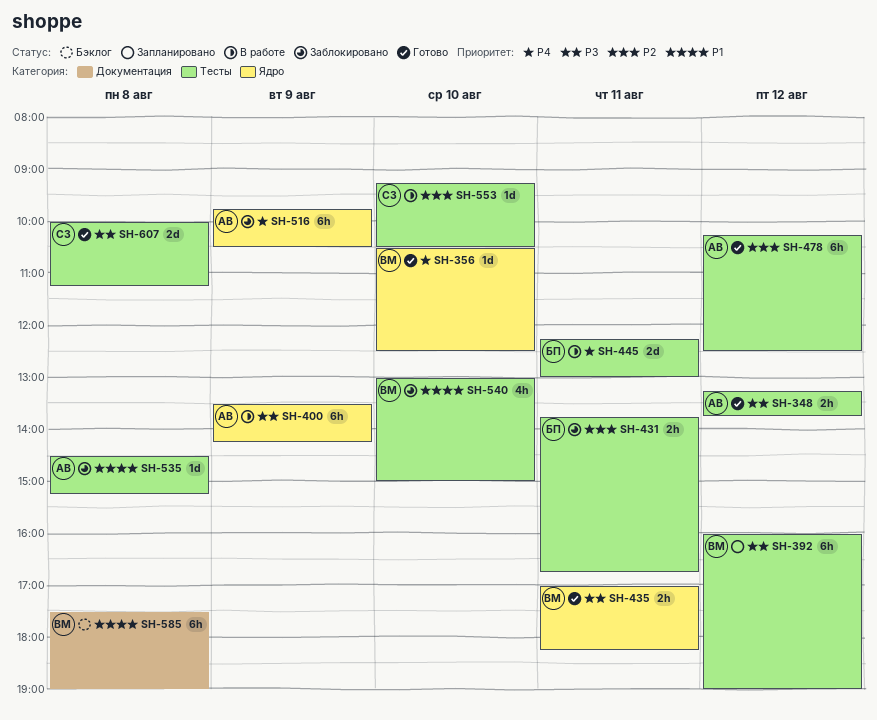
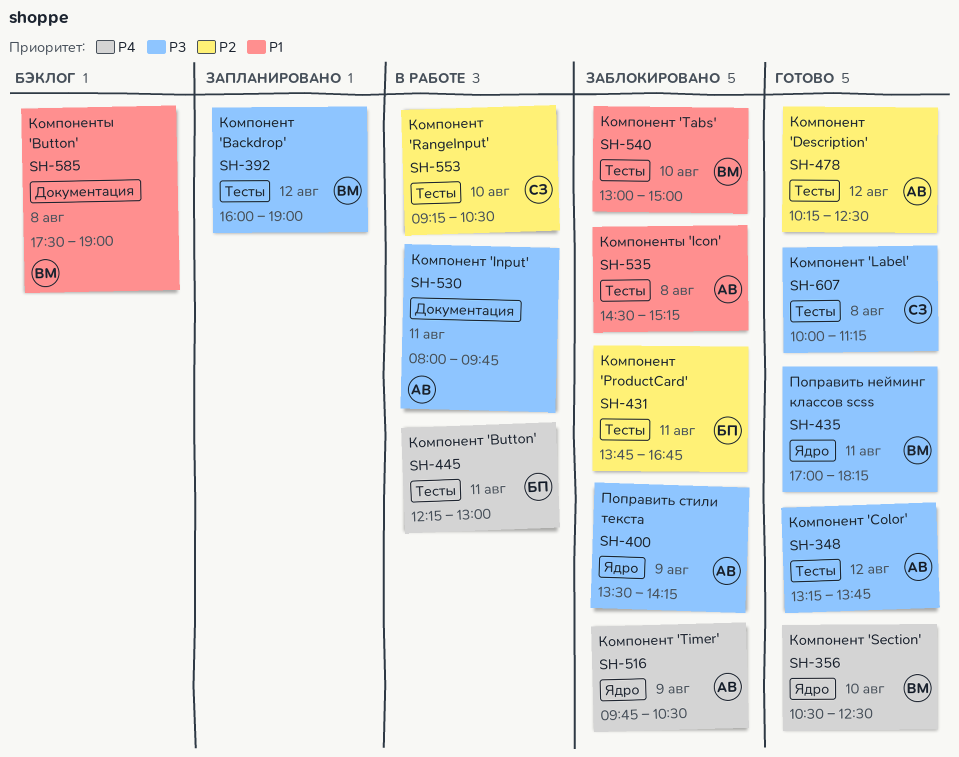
SH-400, status: В работе -> Заблокировано
SH-530: none -> present

